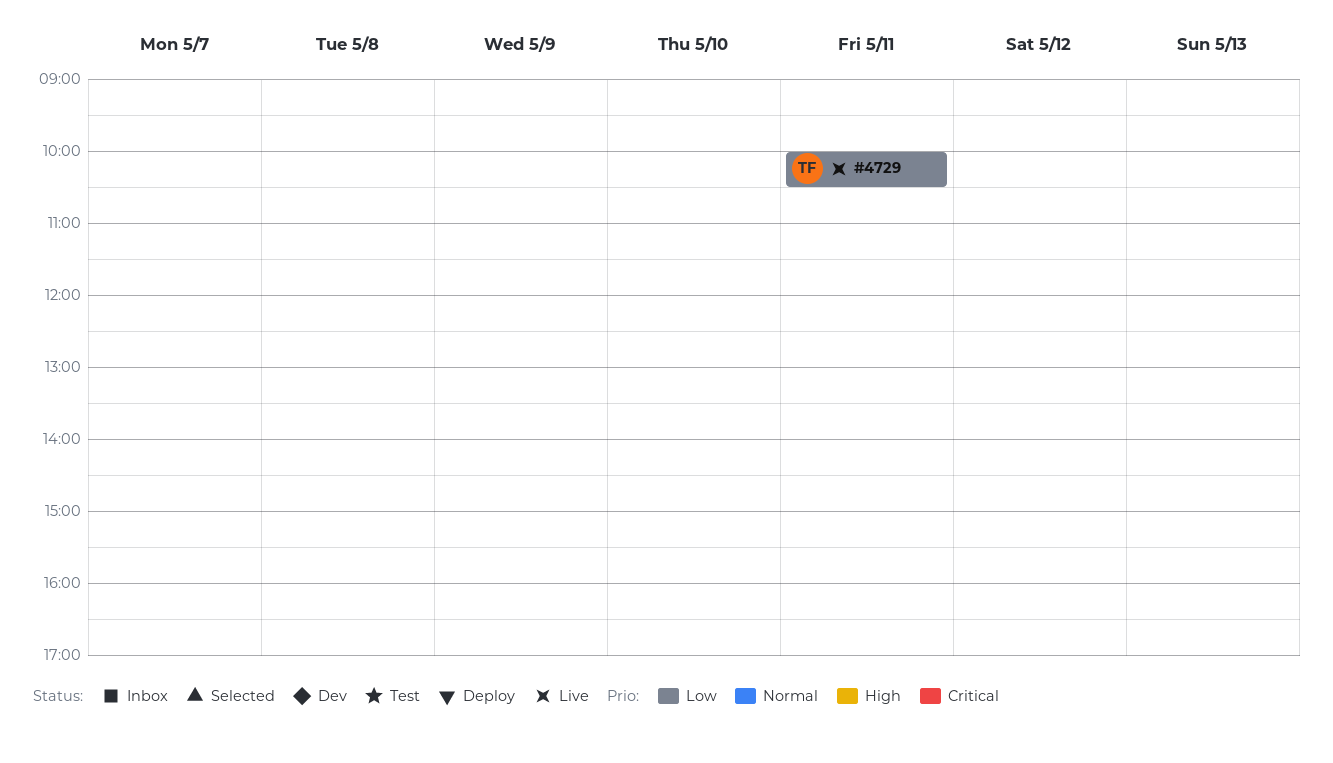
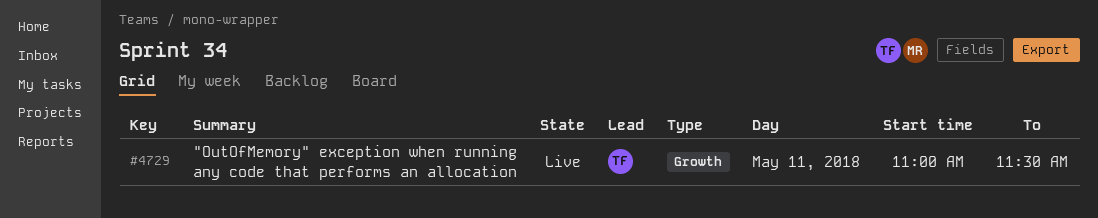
#4729, begins: 10:00 -> 11:00
#4729, ends: 10:30 -> 11:30

